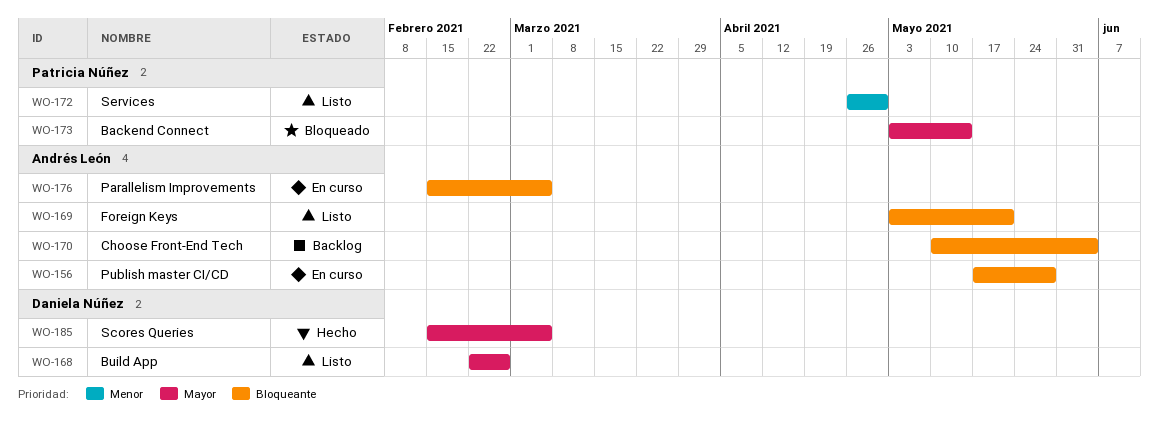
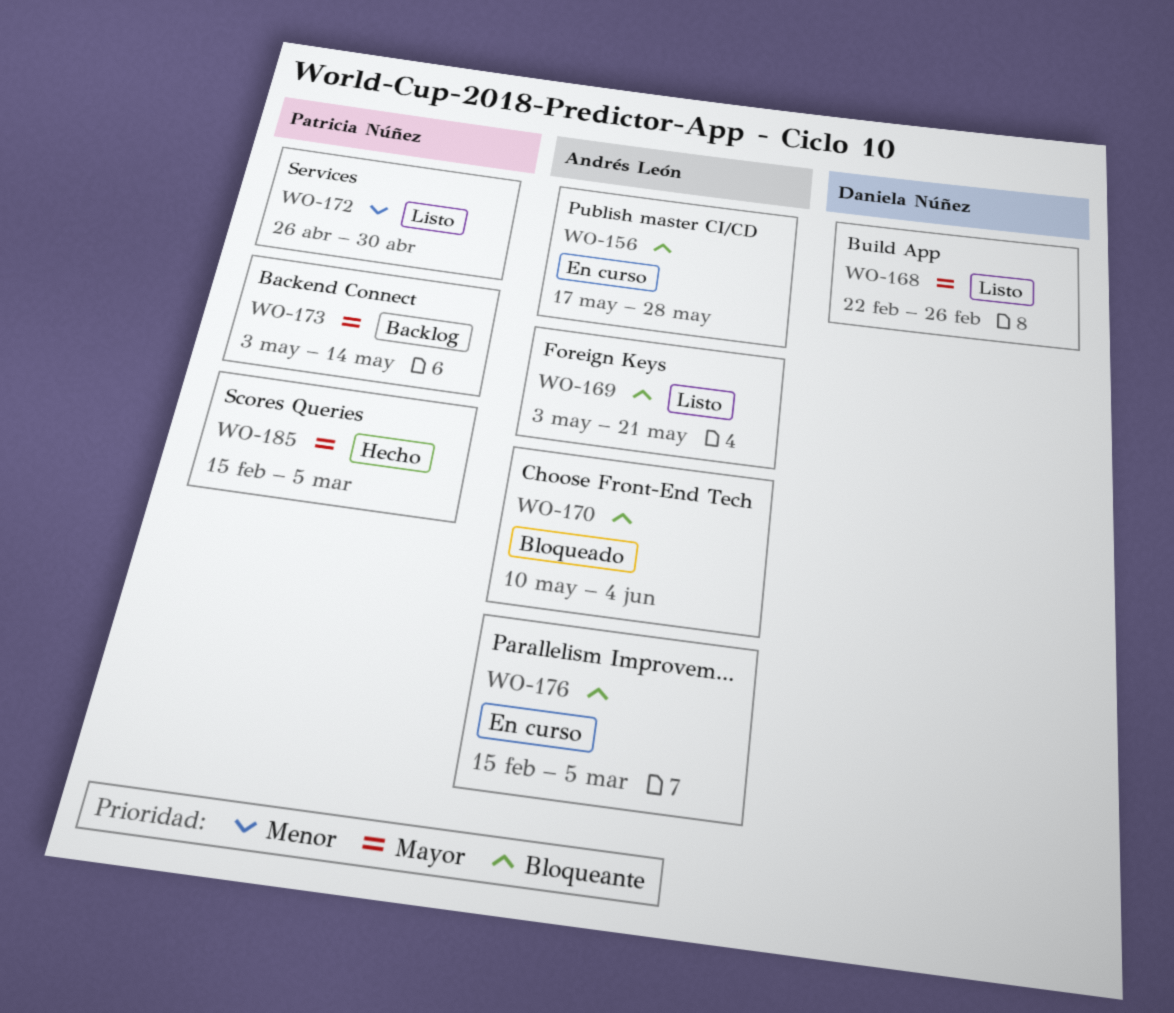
WO-170, status: Backlog -> Bloqueado
WO-173, status: Bloqueado -> Backlog
WO-185, owner: Daniela Núñez -> Patricia Núñez

